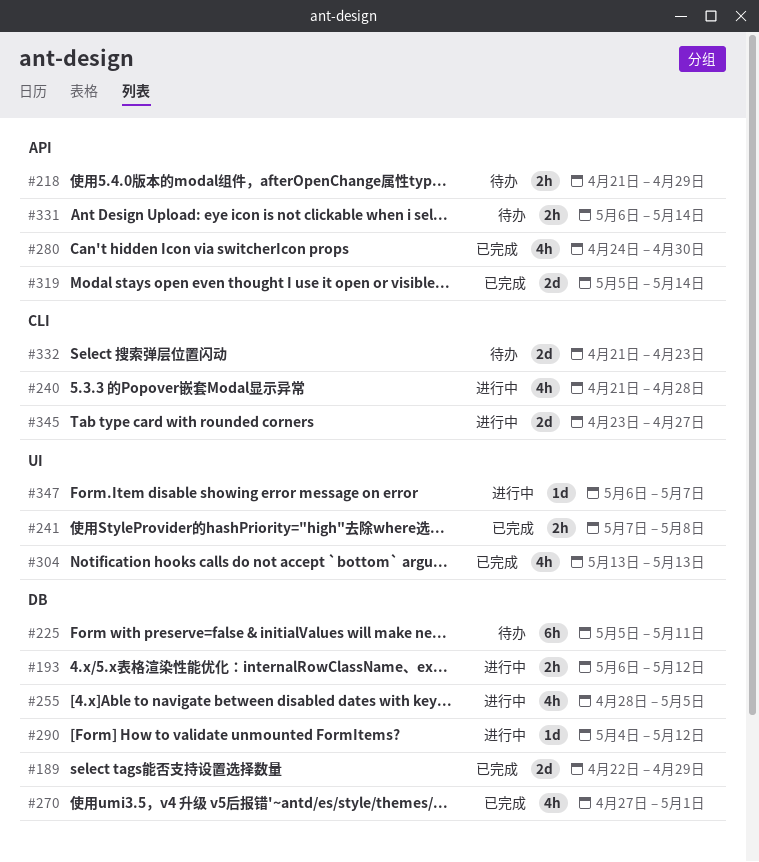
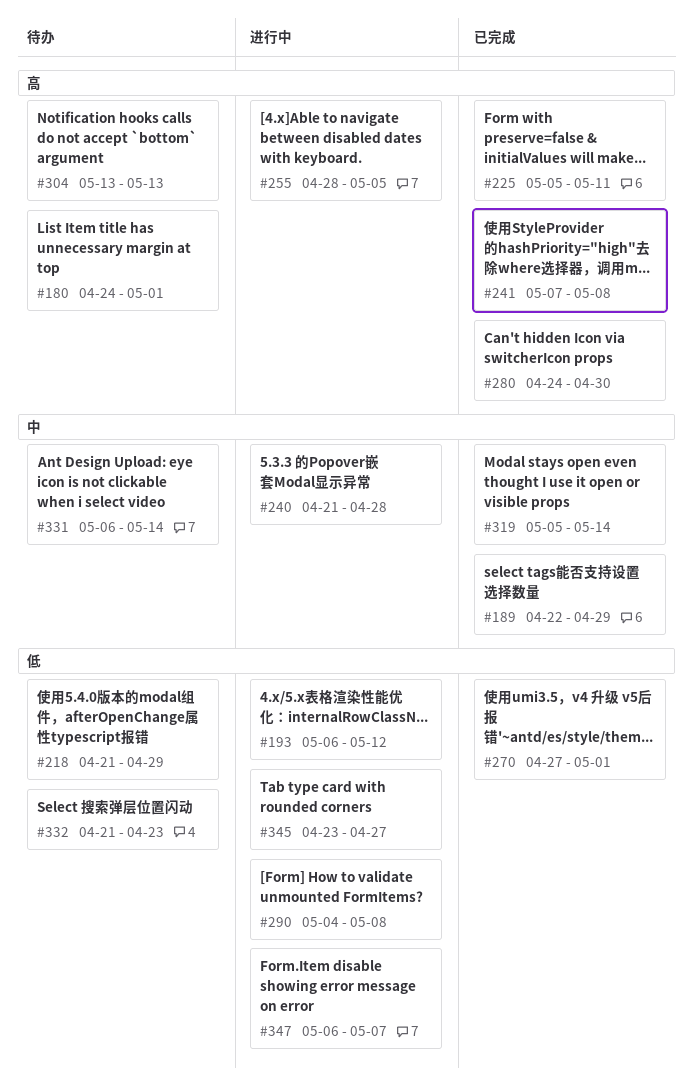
#180: none -> present
#225, status: 待办 -> 已完成
#290, due: May 12 -> May 8
#304, status: 已完成 -> 待办

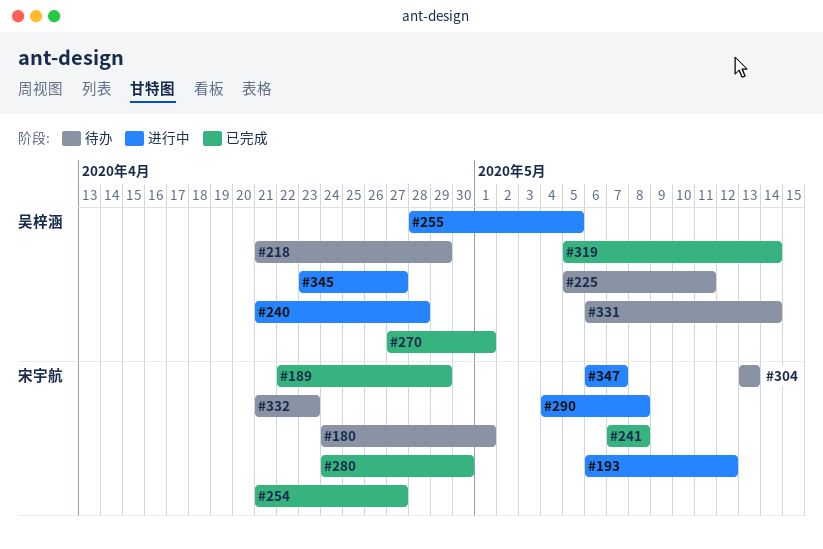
#225, status: 已完成 -> 待办
#254: none -> present

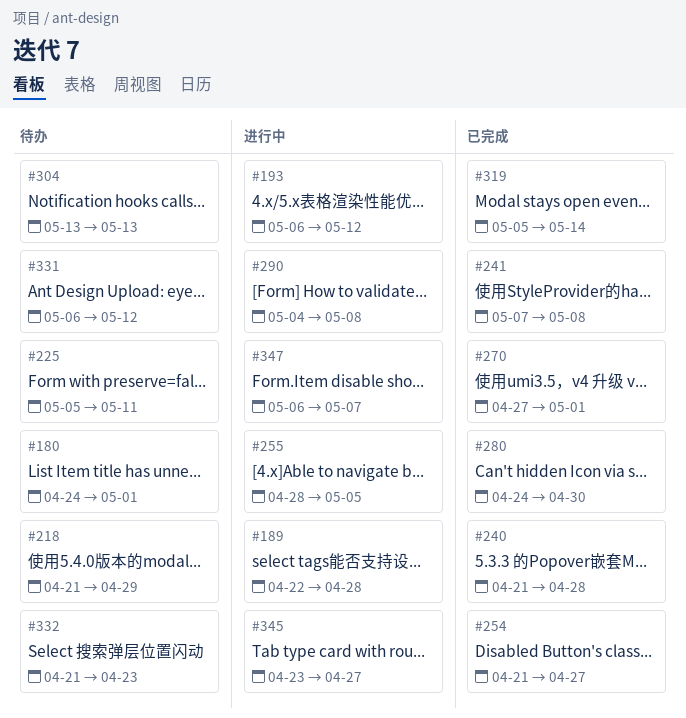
#189, status: 已完成 -> 进行中
#189, due: Apr 29 -> Apr 28
#240, status: 进行中 -> 已完成
#331, due: May 14 -> May 12

